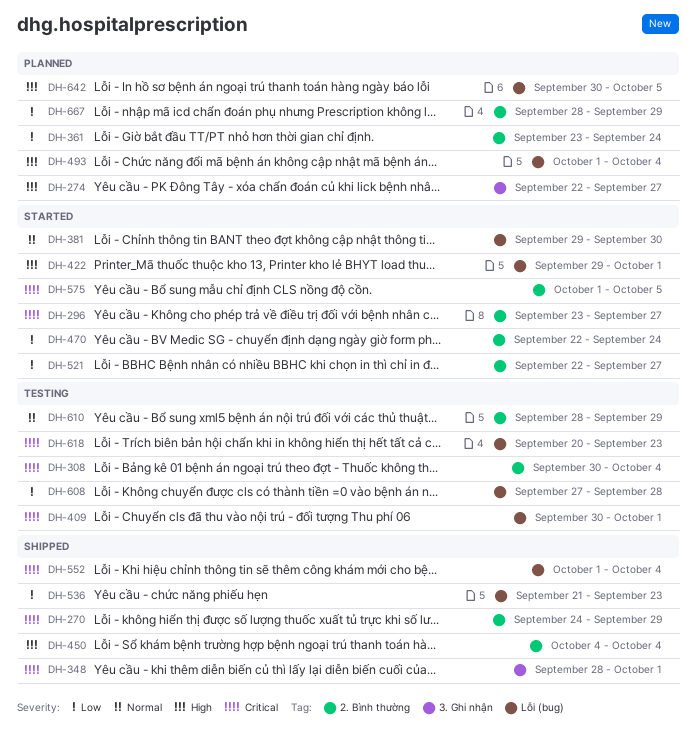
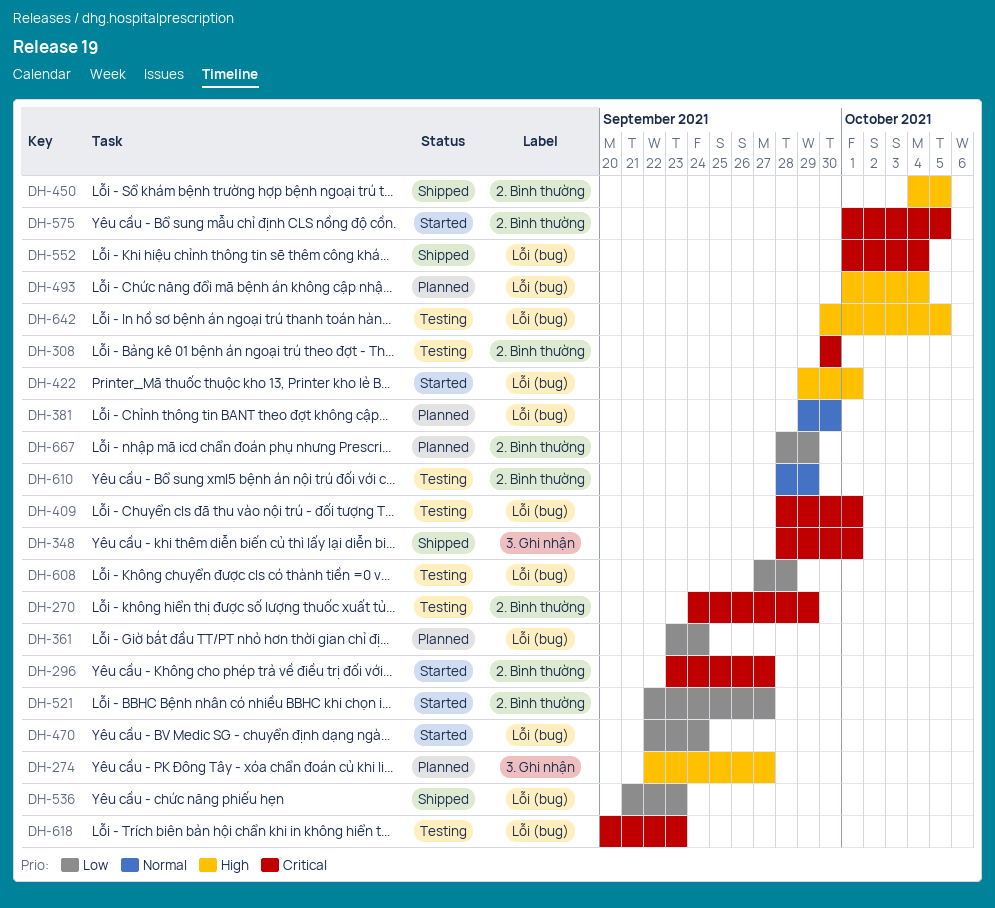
DH-270, status: Shipped -> Testing
DH-308, due: Oct 4 -> Sep 30
DH-361, label: 2. Bình thường -> Lỗi (bug)
DH-381, status: Started -> Planned
DH-409, start: Sep 30 -> Sep 28
DH-450, due: Oct 4 -> Oct 5
DH-470, label: 2. Bình thường -> Lỗi (bug)
DH-642, status: Planned -> Testing

